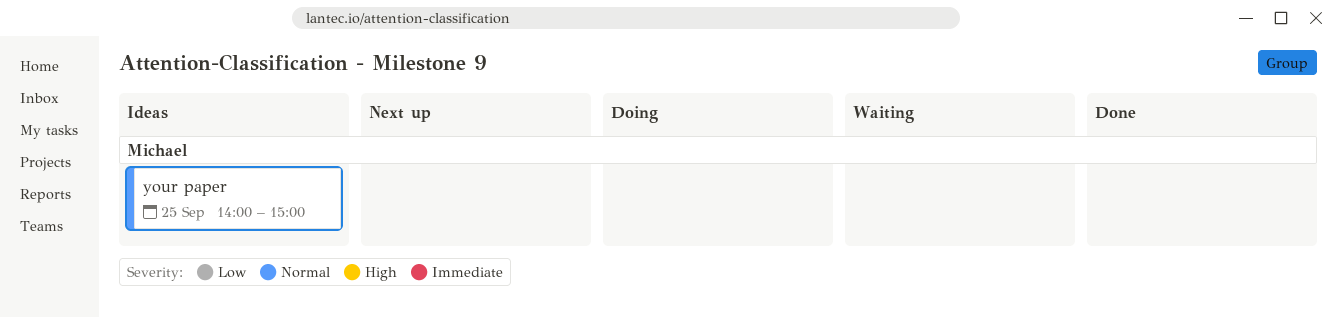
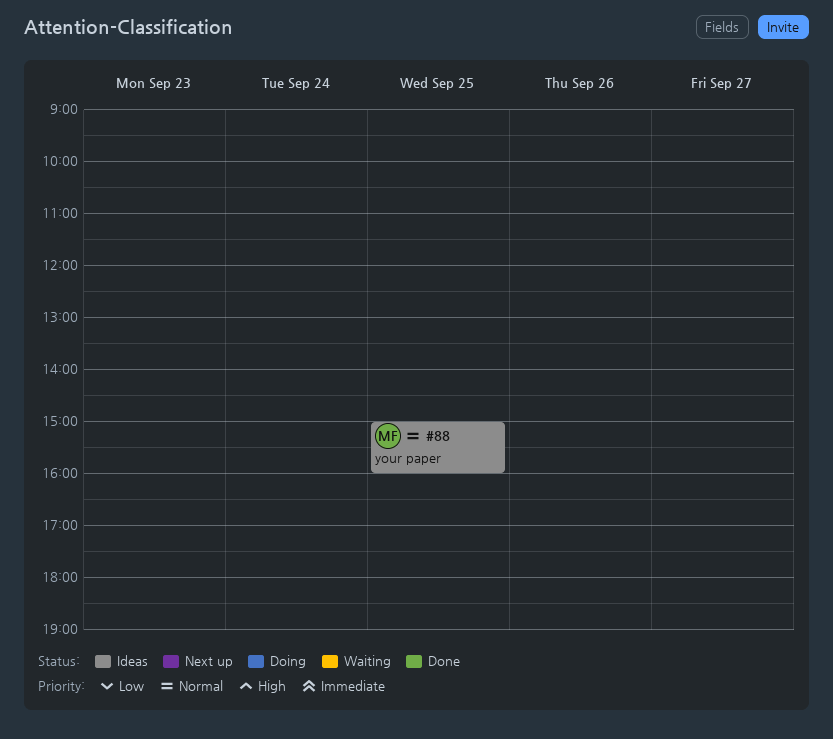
your paper, begins: 14:00 -> 15:00
your paper, ends: 15:00 -> 16:00

